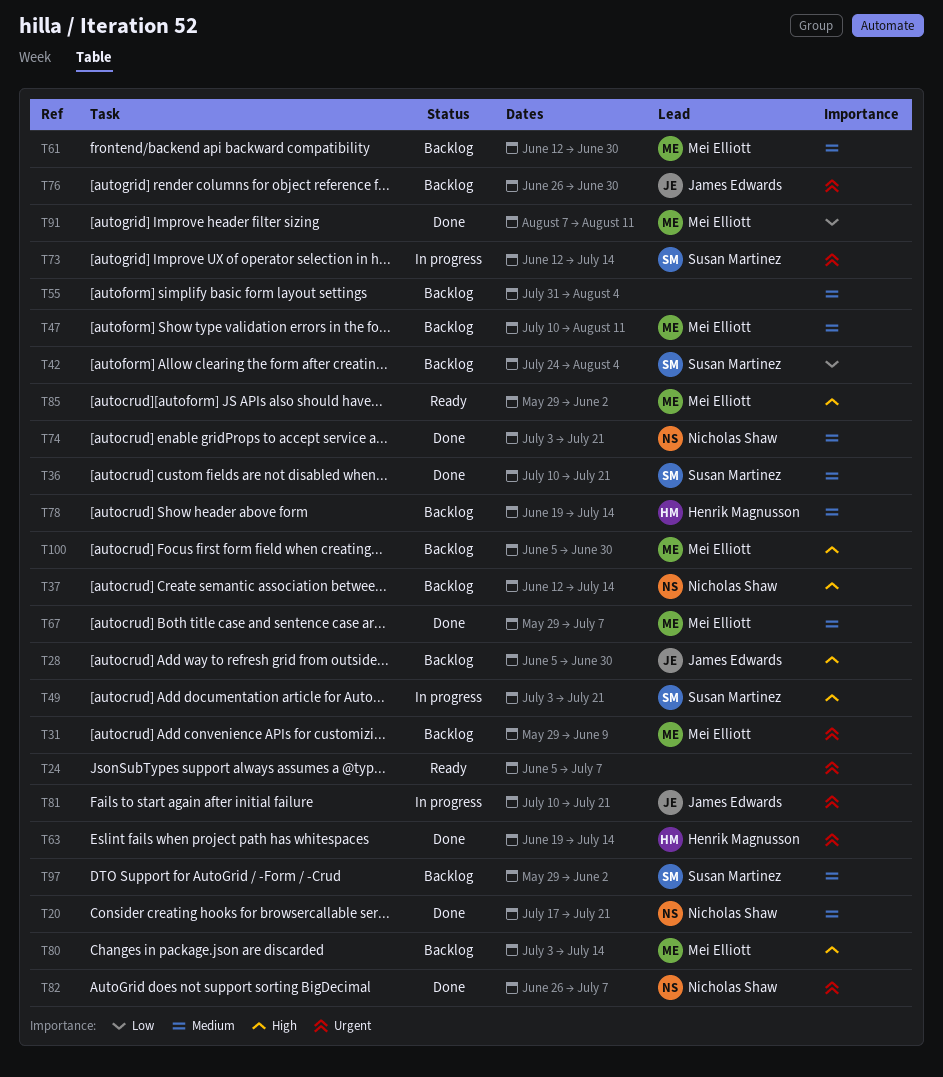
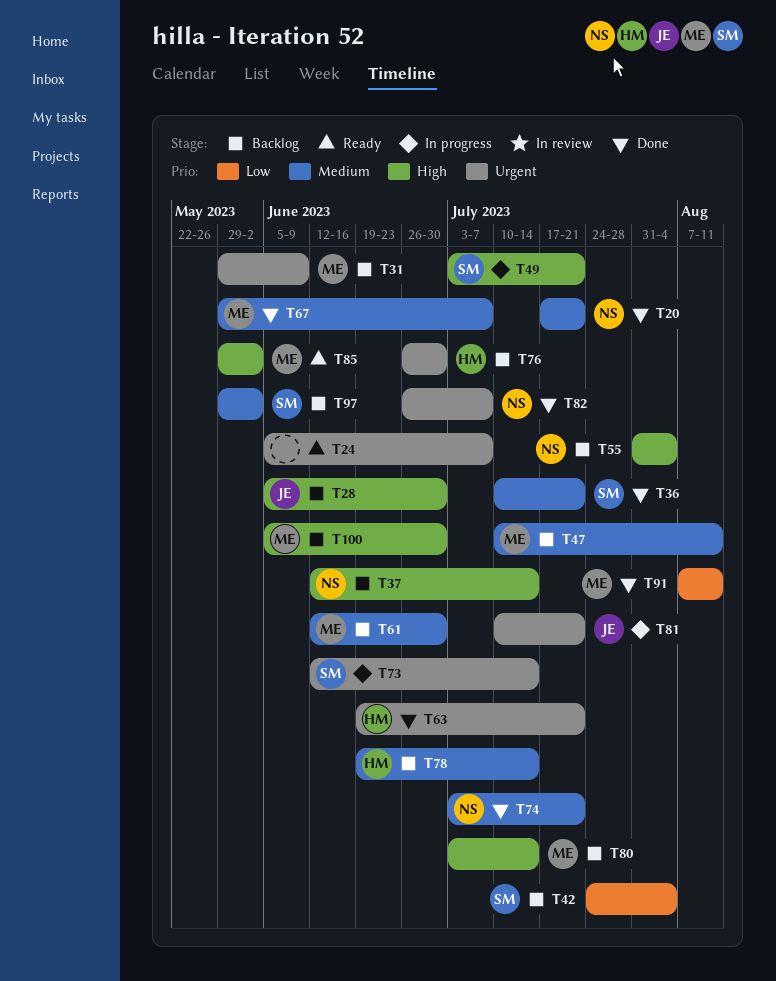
T55, owner: none -> Nicholas Shaw
T55, priority: Medium -> High
T63, due: Jul 14 -> Jul 21
T76, owner: James Edwards -> Henrik Magnusson

